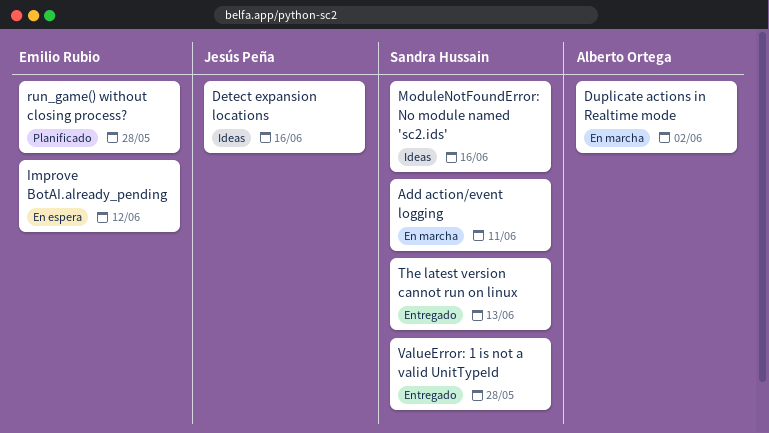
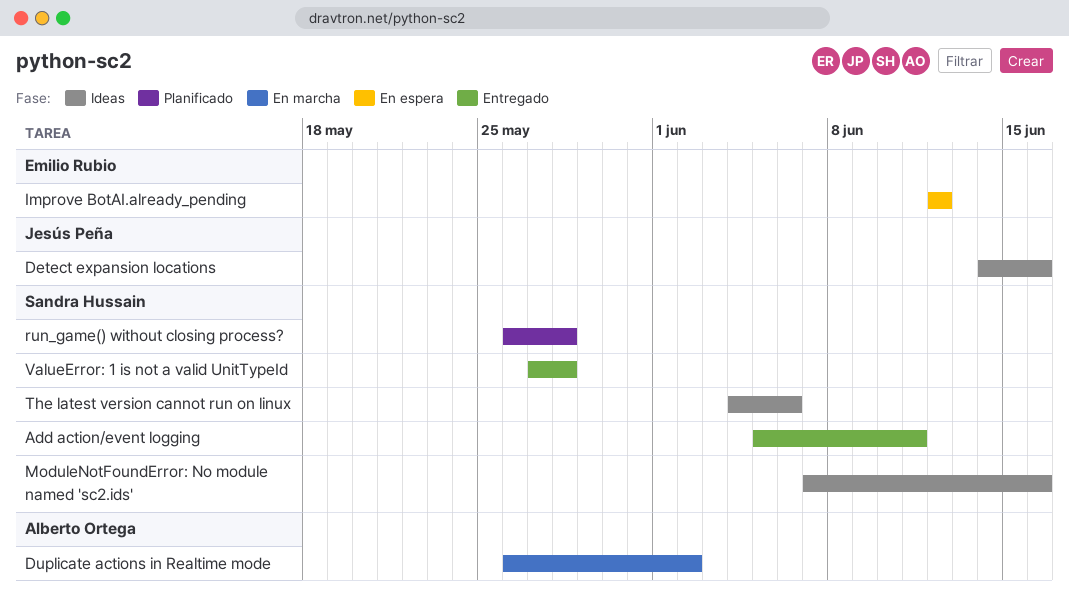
Add action/event logging, status: En marcha -> Entregado
run_game() without closing process?, owner: Emilio Rubio -> Sandra Hussain
The latest version cannot run on linux, status: Entregado -> Ideas
The latest version cannot run on linux, due: Jun 13 -> Jun 6

